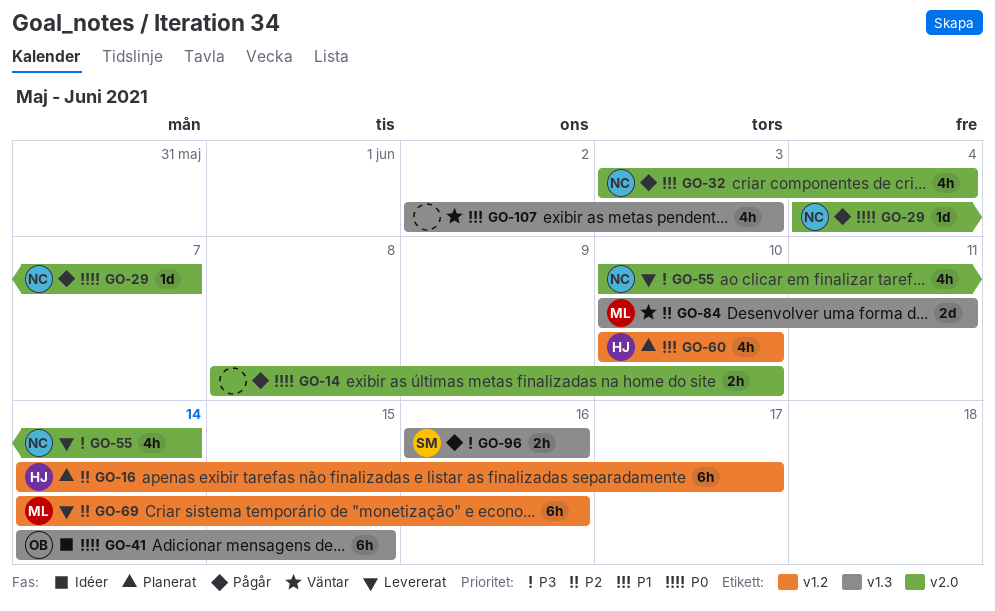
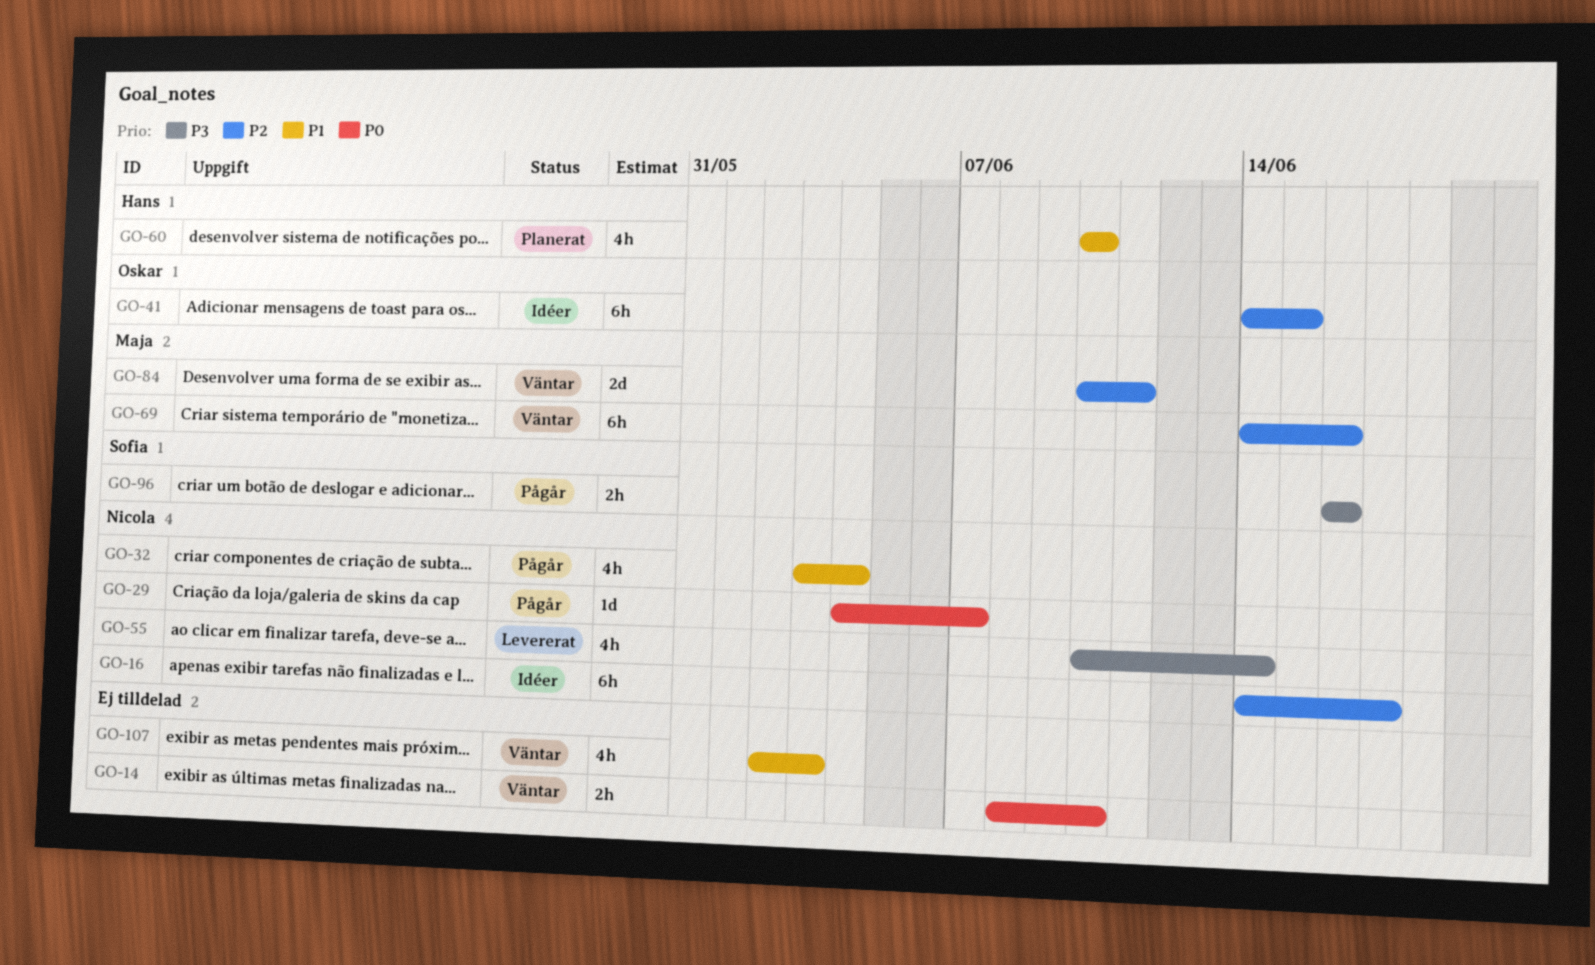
GO-14, status: Pågår -> Väntar
GO-16, status: Planerat -> Idéer
GO-16, owner: Hans -> Nicola
GO-41, priority: P0 -> P2
GO-69, status: Levererat -> Väntar

